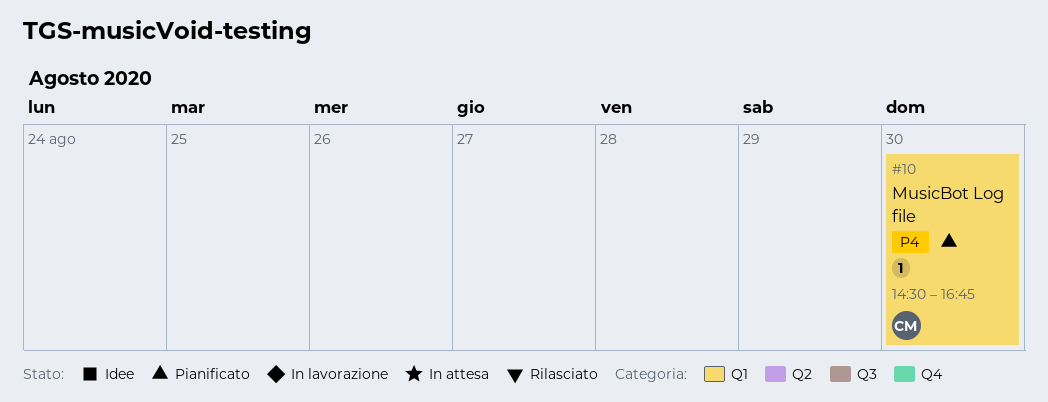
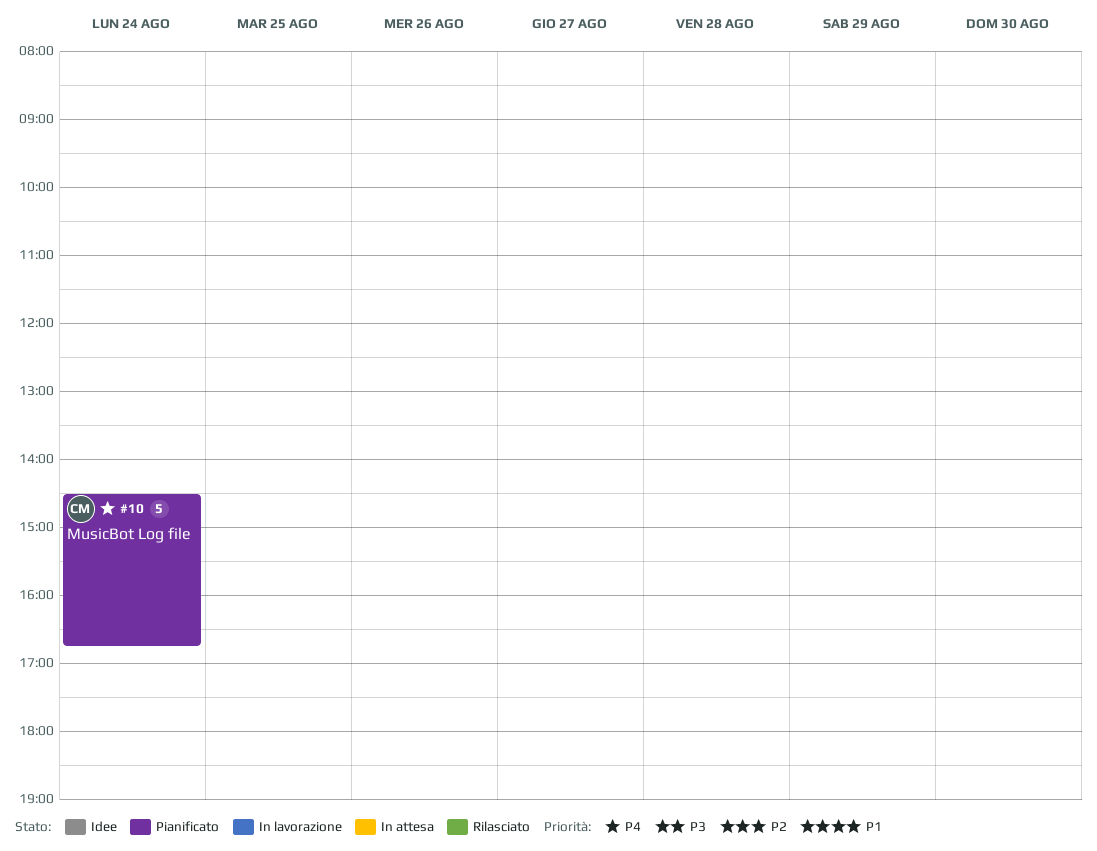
#10, estimate: 1 -> 5
#10, day: Aug 30 -> Aug 24

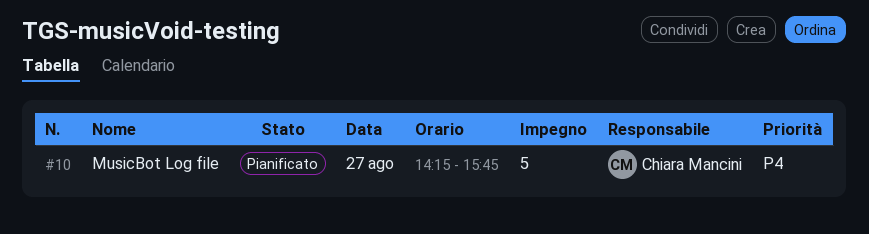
#10, day: Aug 24 -> Aug 27
#10, begins: 14:30 -> 14:15
#10, ends: 16:45 -> 15:45

